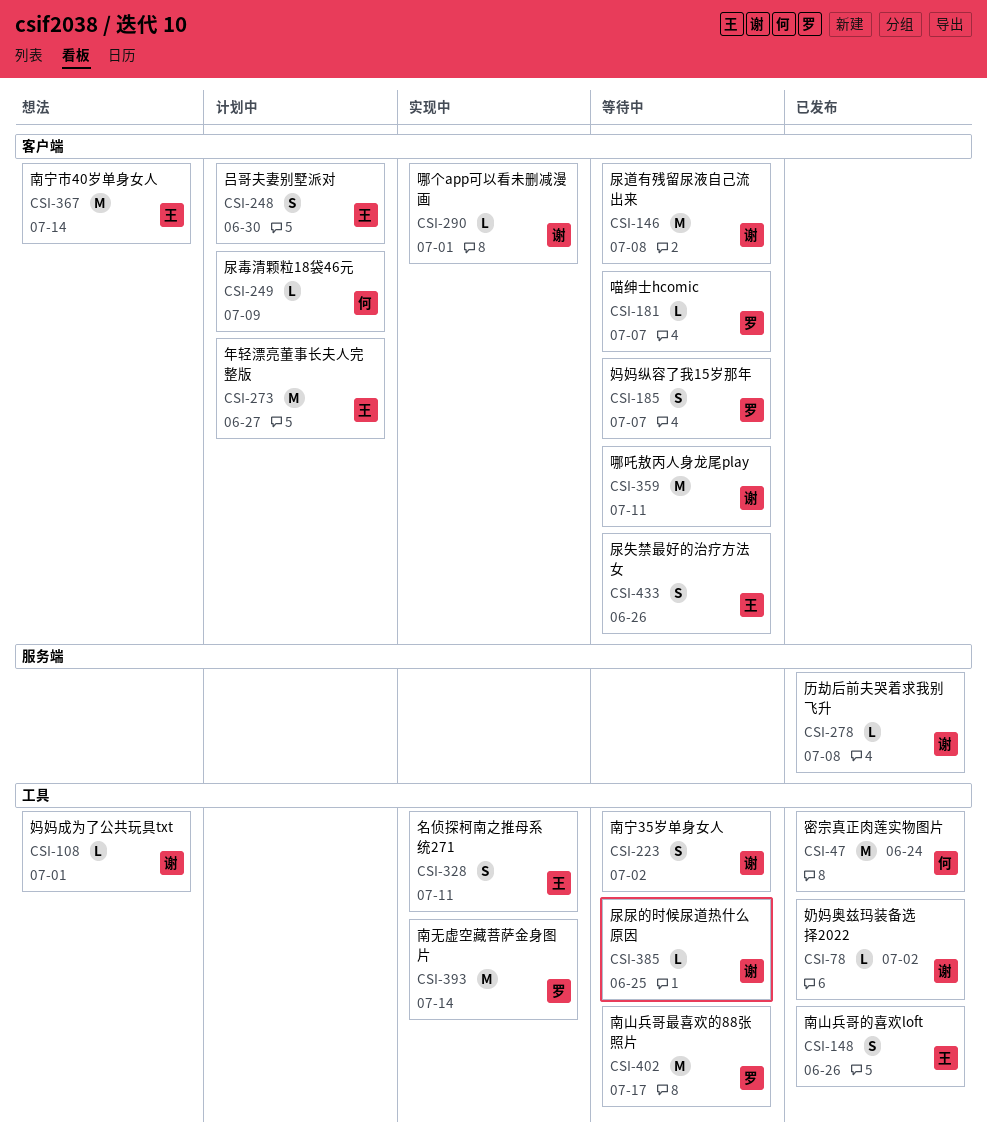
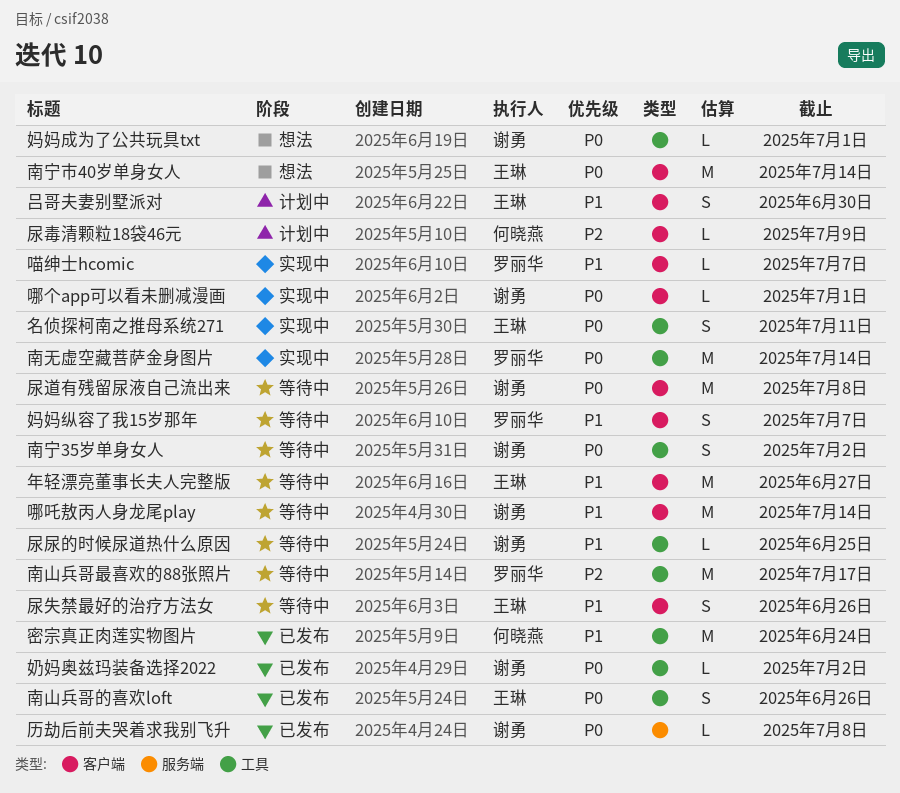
哪吒敖丙人身龙尾play, due: Jul 11 -> Jul 14
喵绅士hcomic, status: 等待中 -> 实现中
年轻漂亮董事长夫人完整版, status: 计划中 -> 等待中

